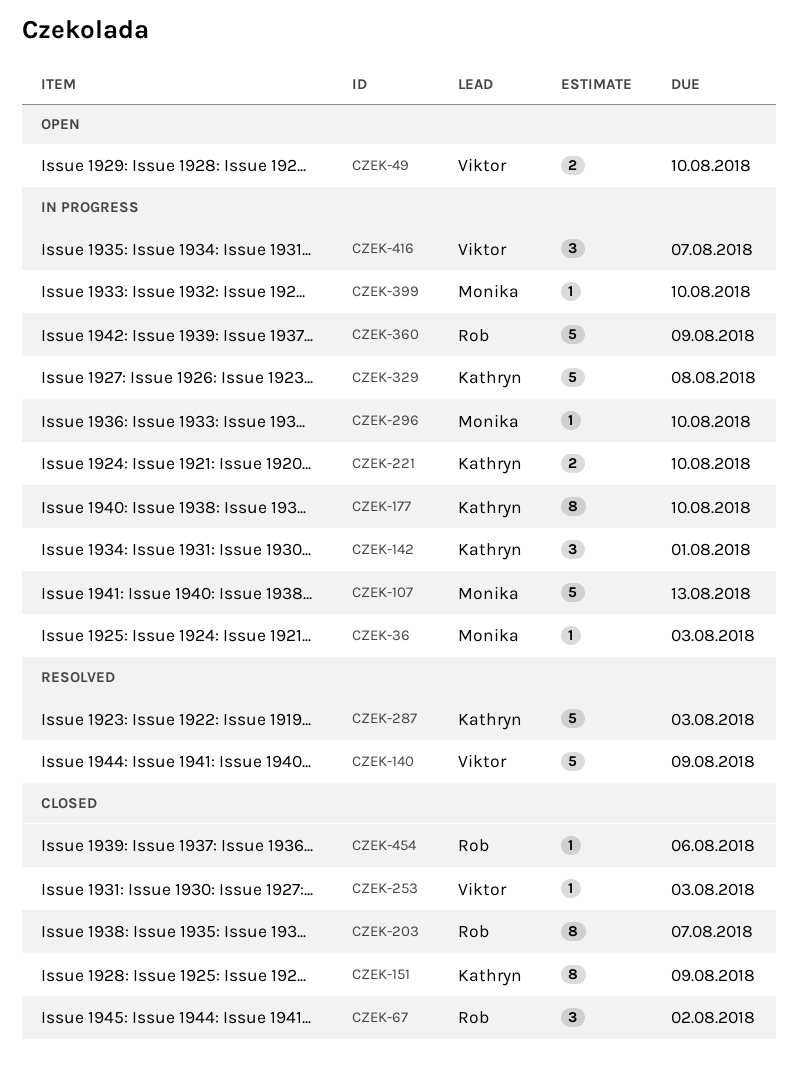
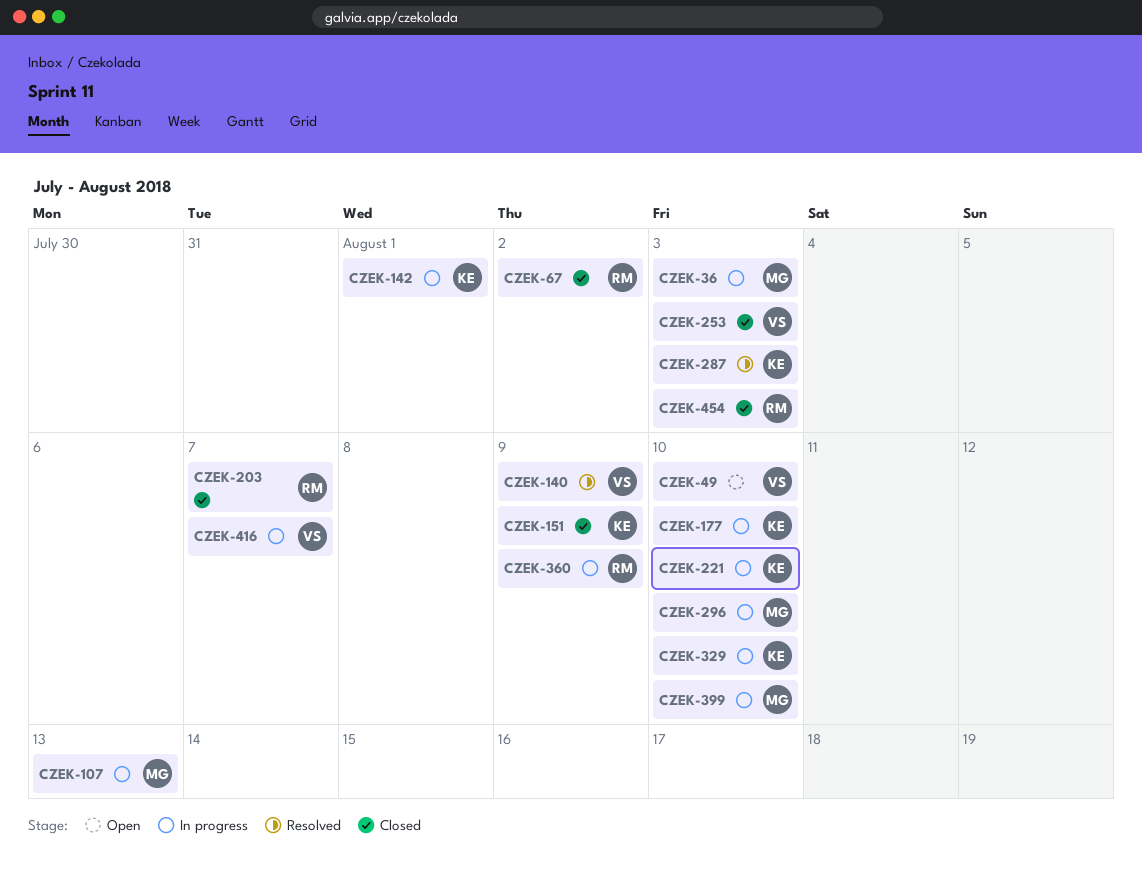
CZEK-329, due: Aug 8 -> Aug 10
CZEK-454, due: Aug 6 -> Aug 3

